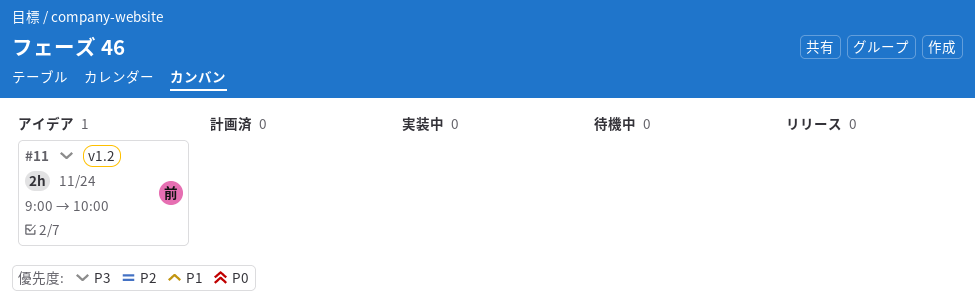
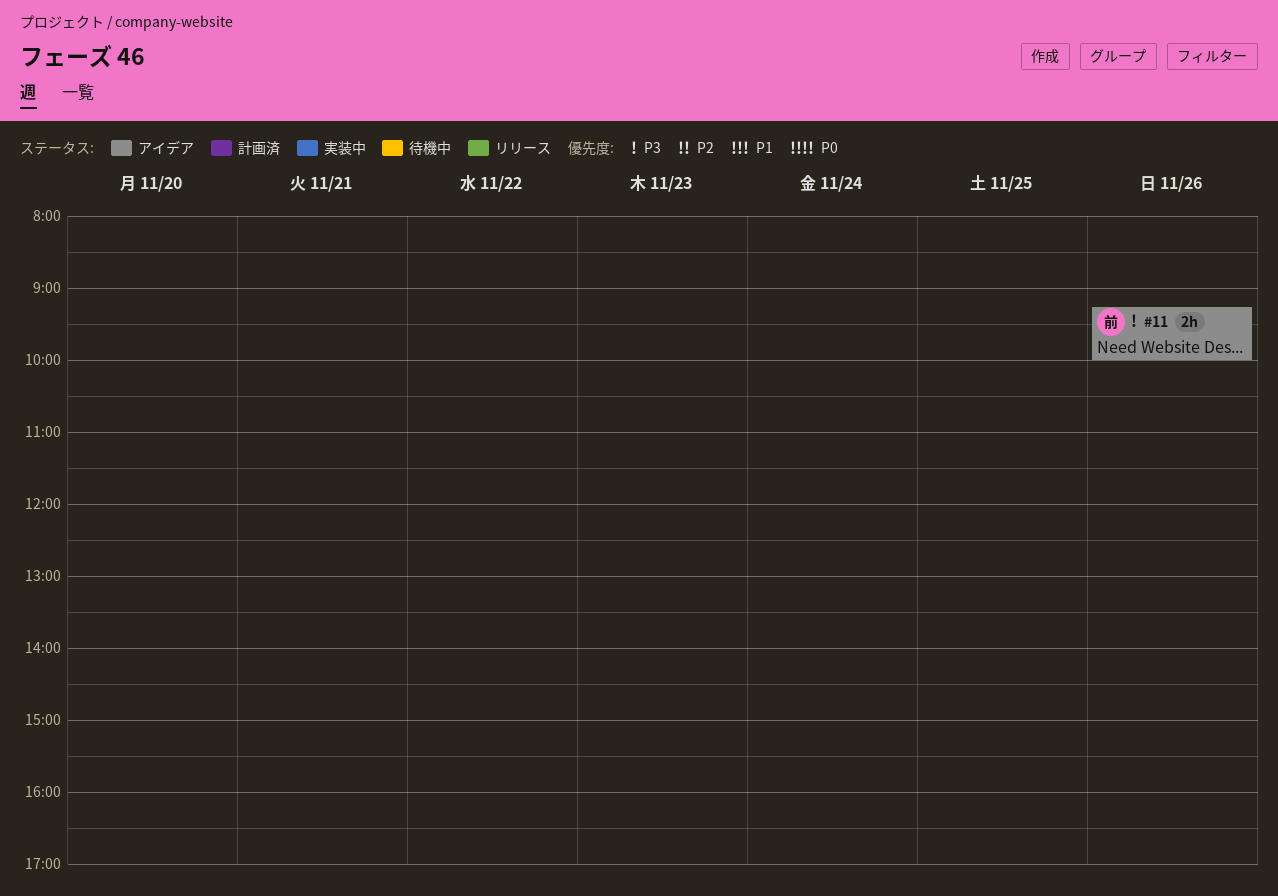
#11, day: Nov 24 -> Nov 26
#11, begins: 09:00 -> 09:15

